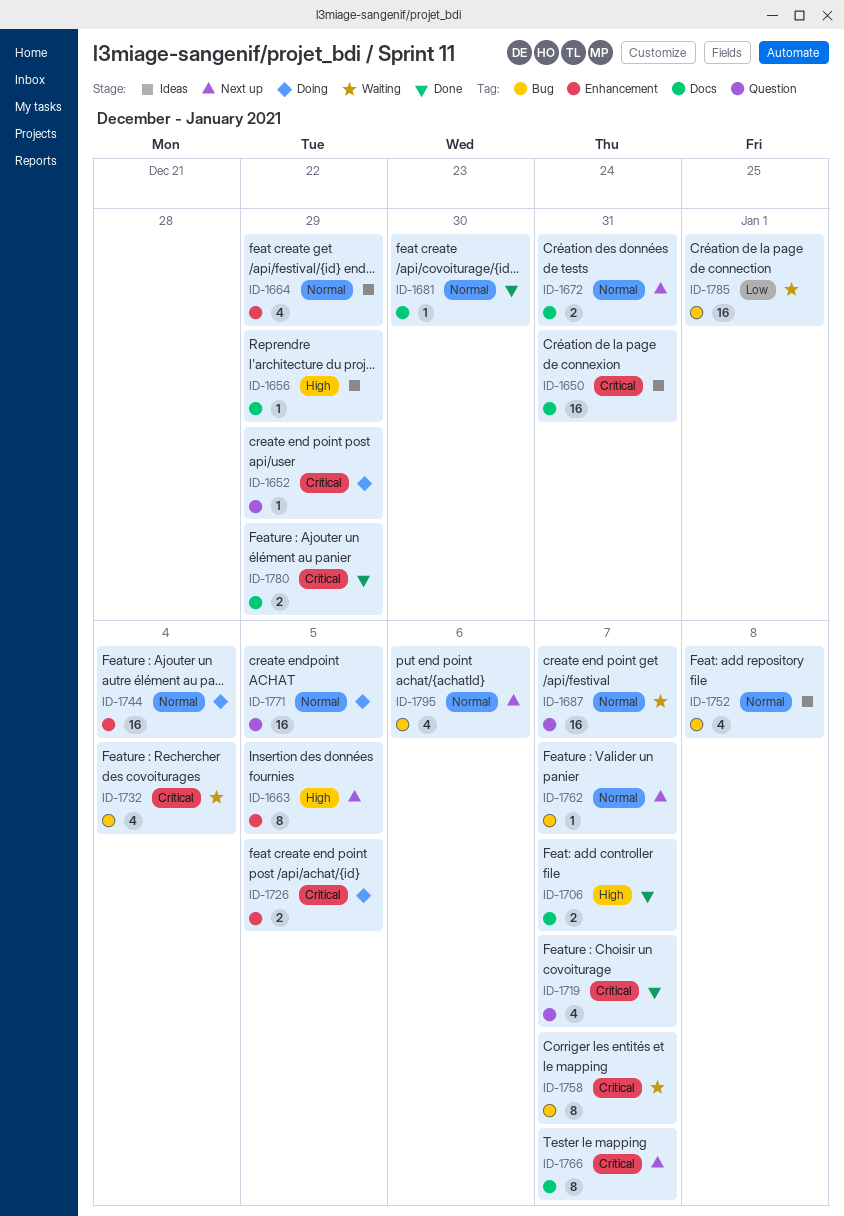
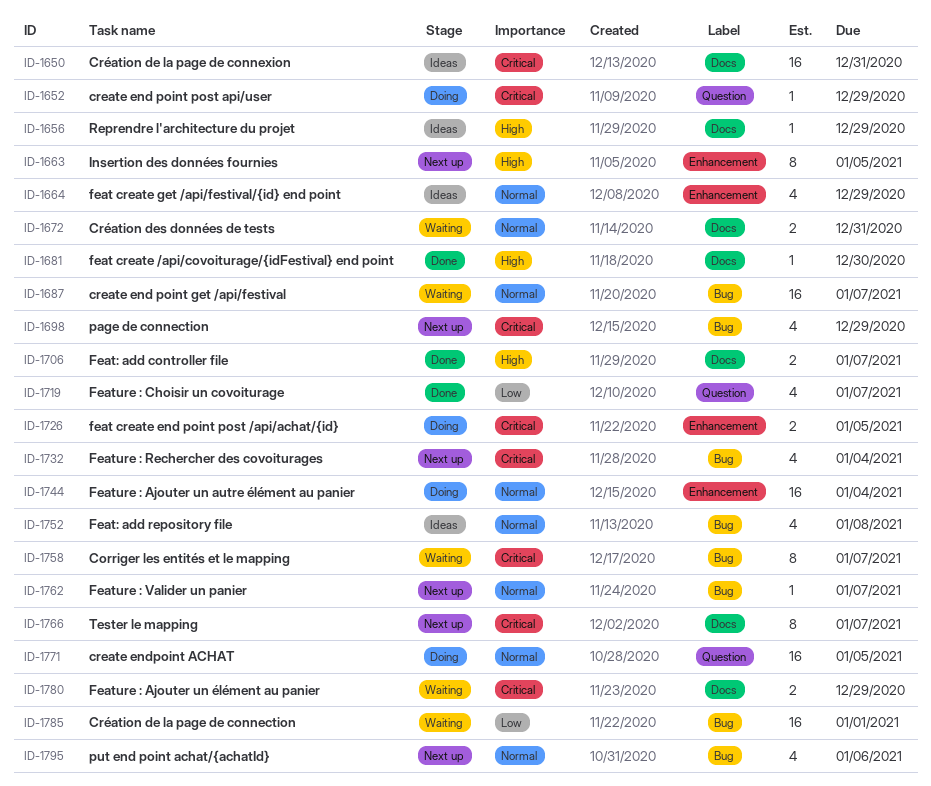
ID-1672, status: Next up -> Waiting
ID-1681, priority: Normal -> High
ID-1687, label: Question -> Bug
ID-1698: none -> present
ID-1719, priority: Critical -> Low
ID-1732, status: Waiting -> Next up
ID-1780, status: Done -> Waiting

